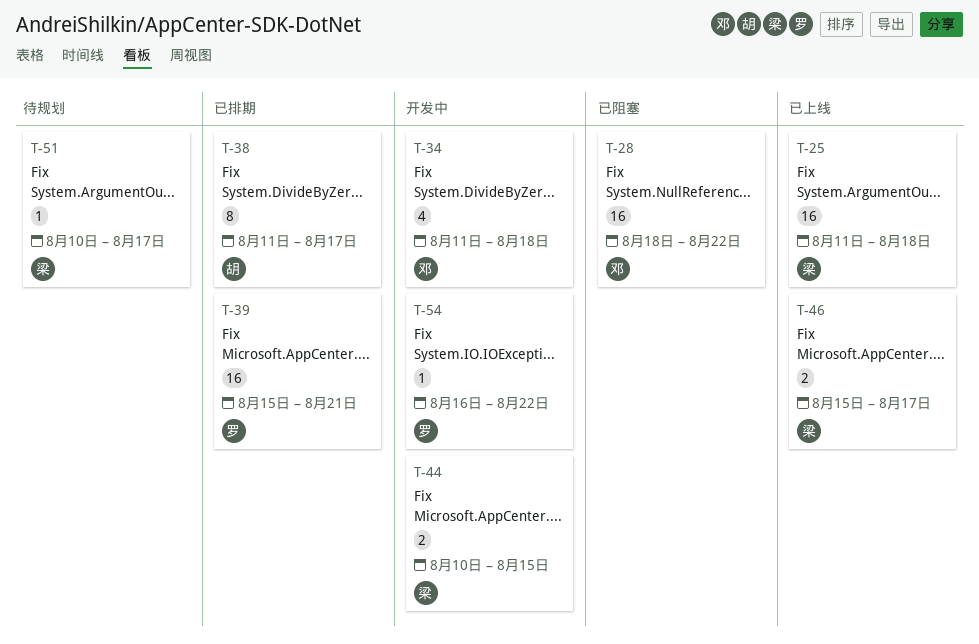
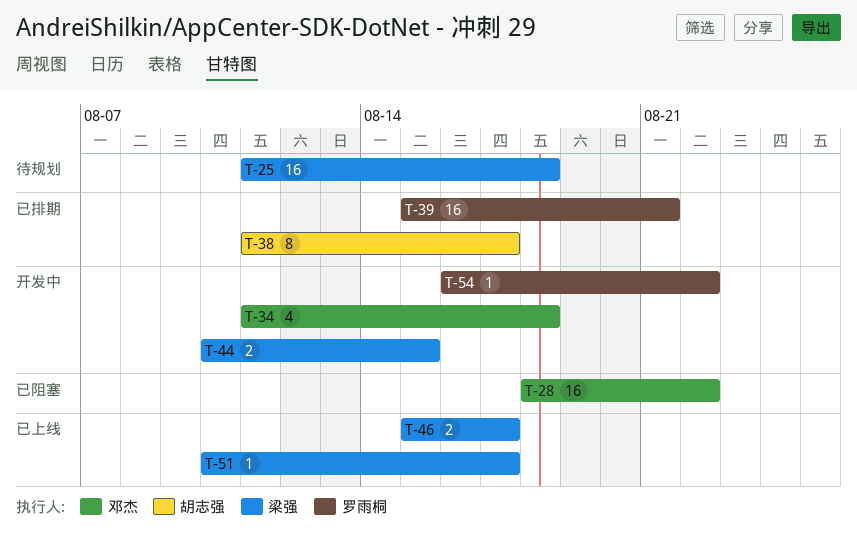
T-25, status: 已上线 -> 待规划
T-51, status: 待规划 -> 已上线

